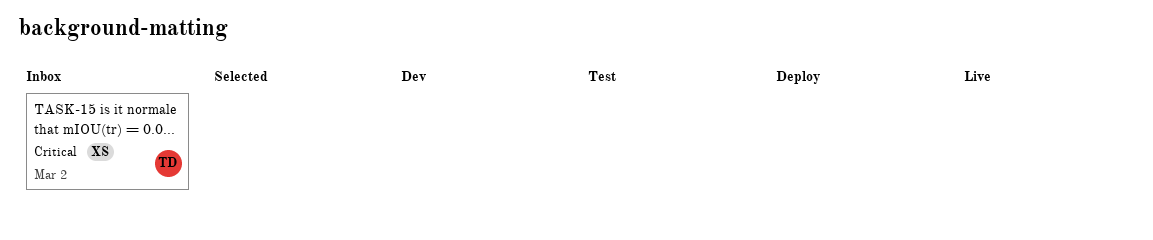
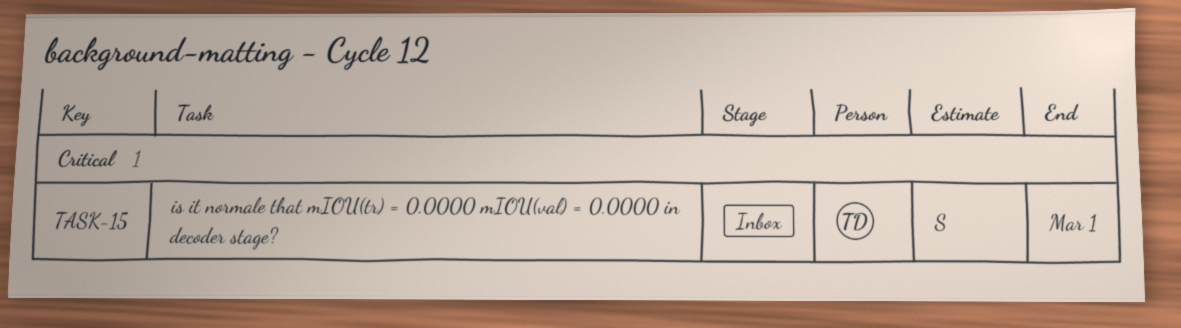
TASK-15, estimate: XS -> S
TASK-15, due: Mar 2 -> Mar 1

